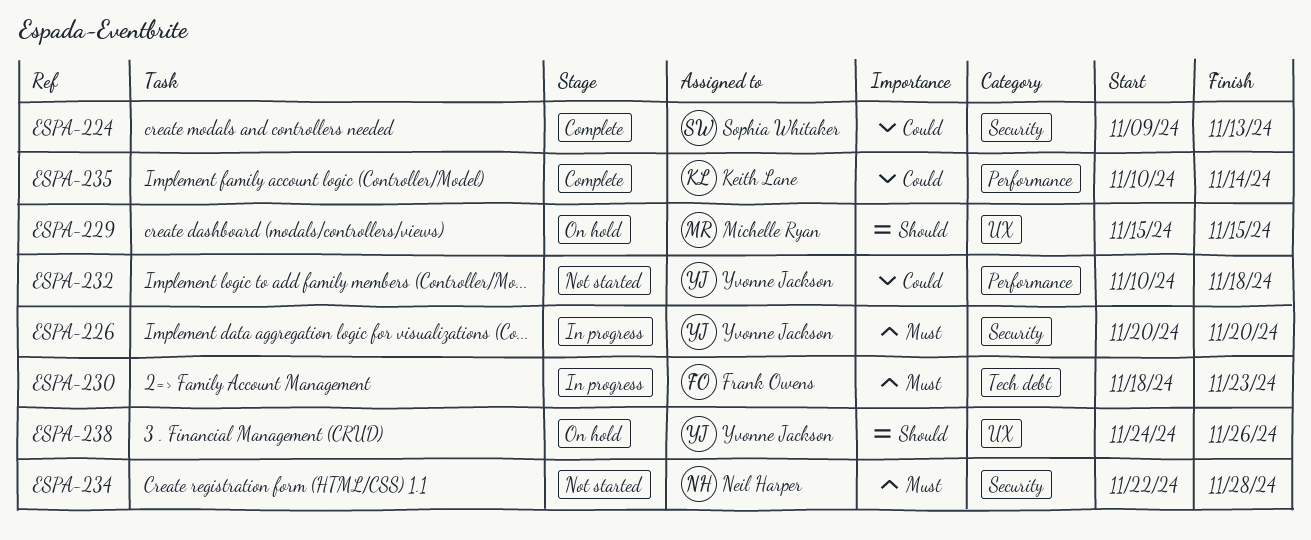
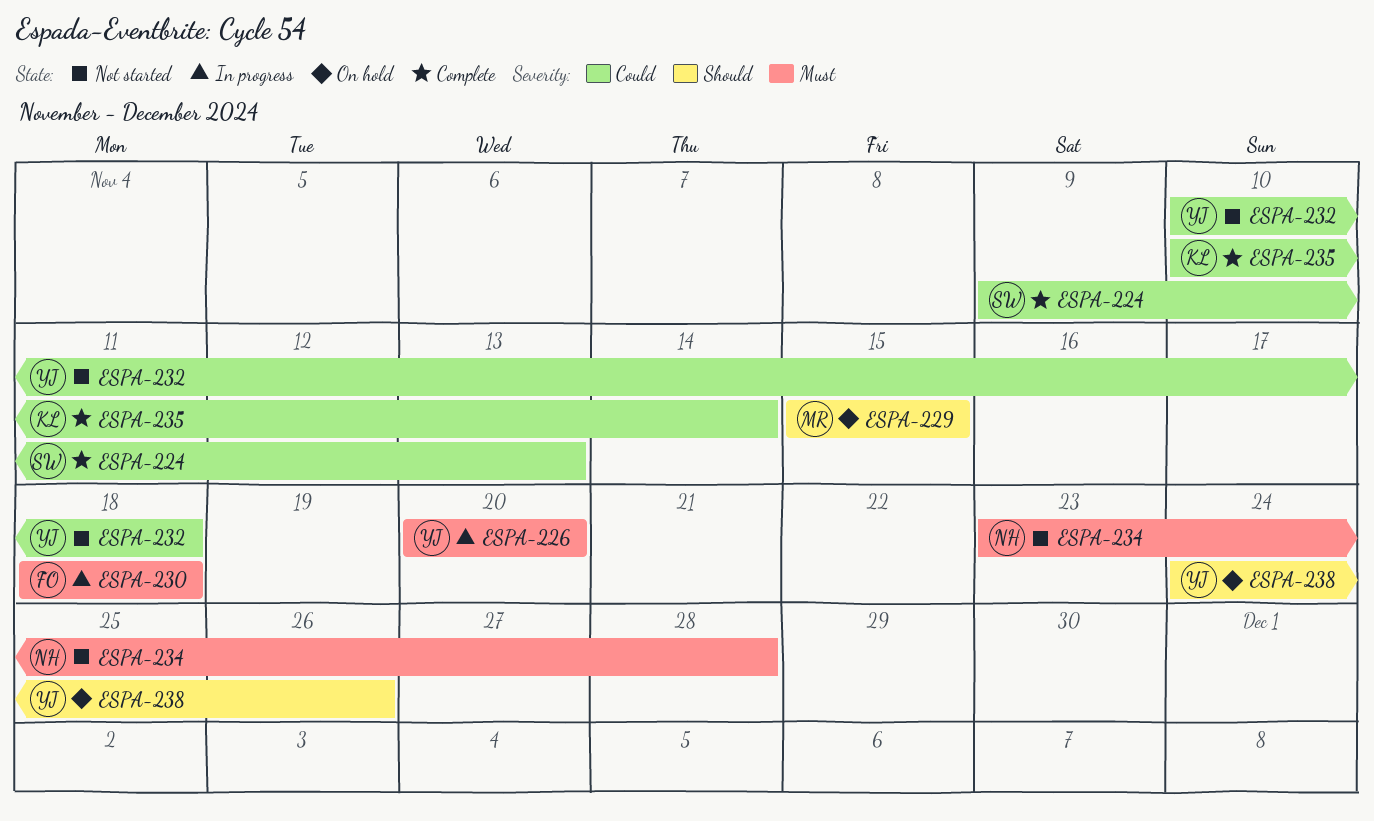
ESPA-230, due: Nov 23 -> Nov 18
ESPA-234, start: Nov 22 -> Nov 23

